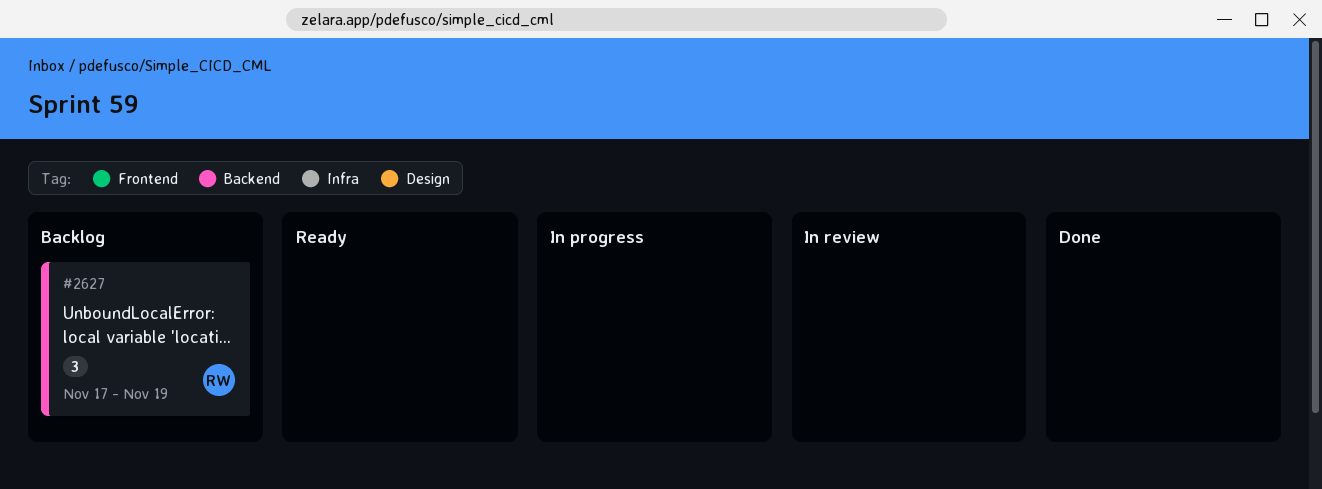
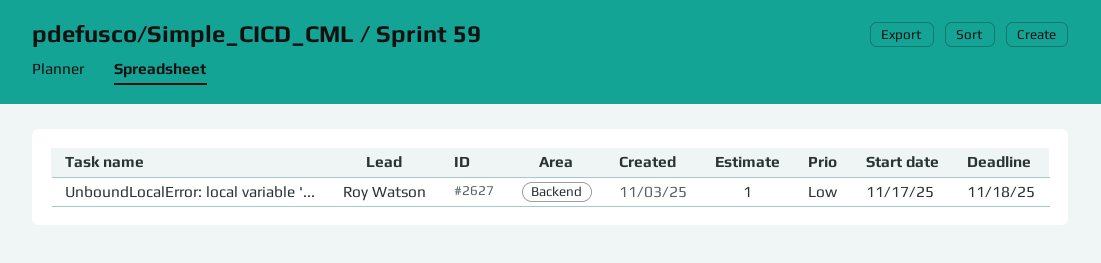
#2627, estimate: 3 -> 1
#2627, due: Nov 19 -> Nov 18

